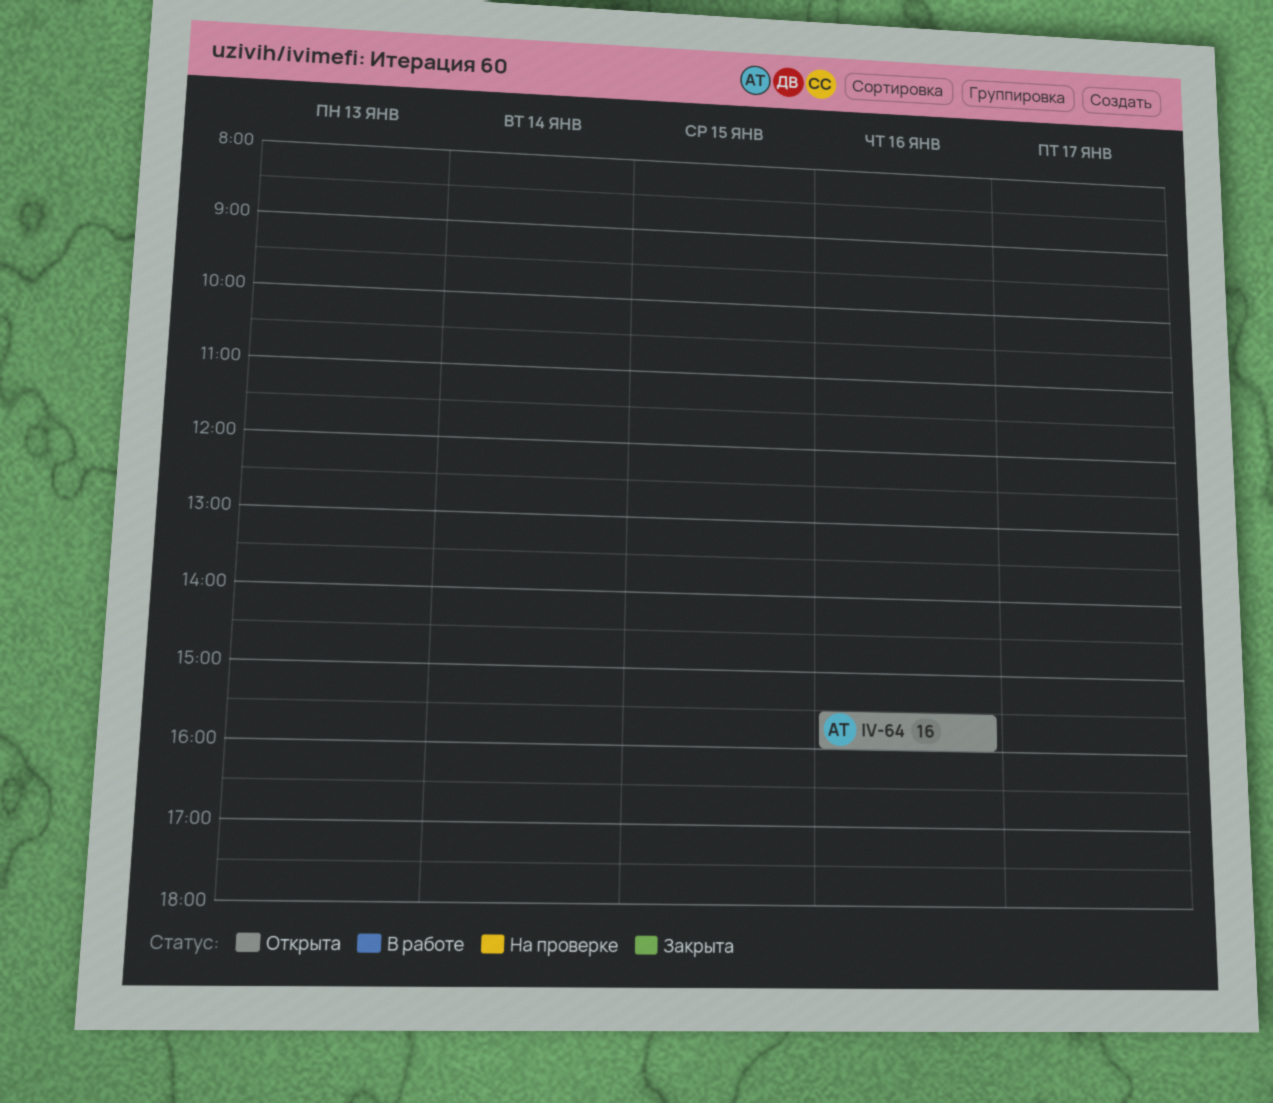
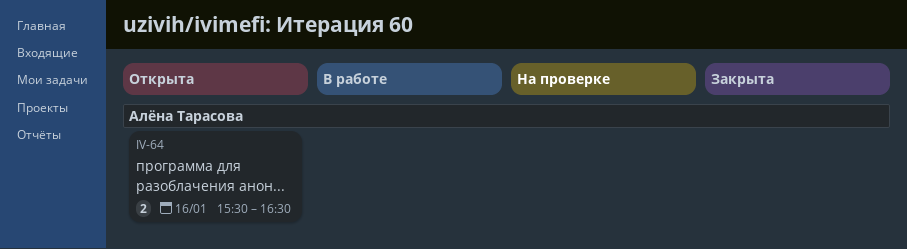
IV-64, estimate: 16 -> 2
IV-64, ends: 16:00 -> 16:30

